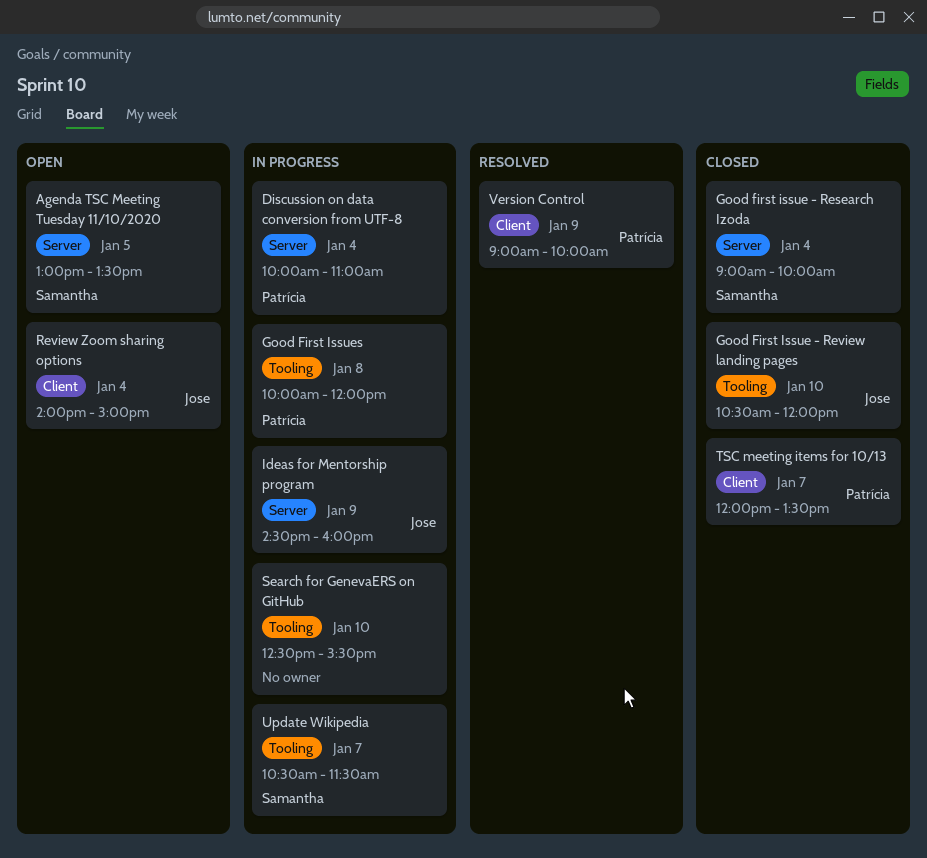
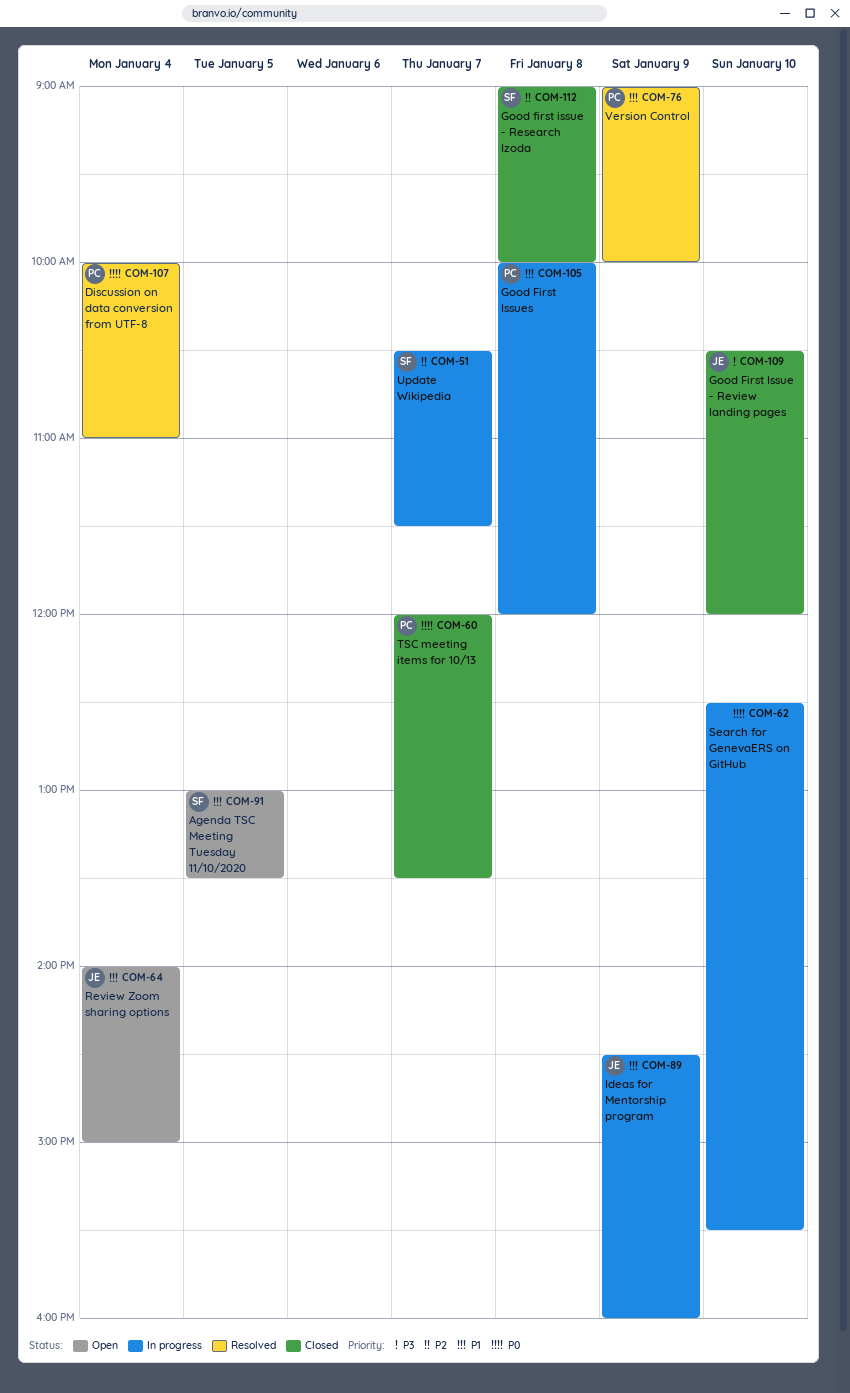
Discussion on data conversion from UTF-8, status: In progress -> Resolved
Good first issue - Research Izoda, day: Jan 4 -> Jan 8

